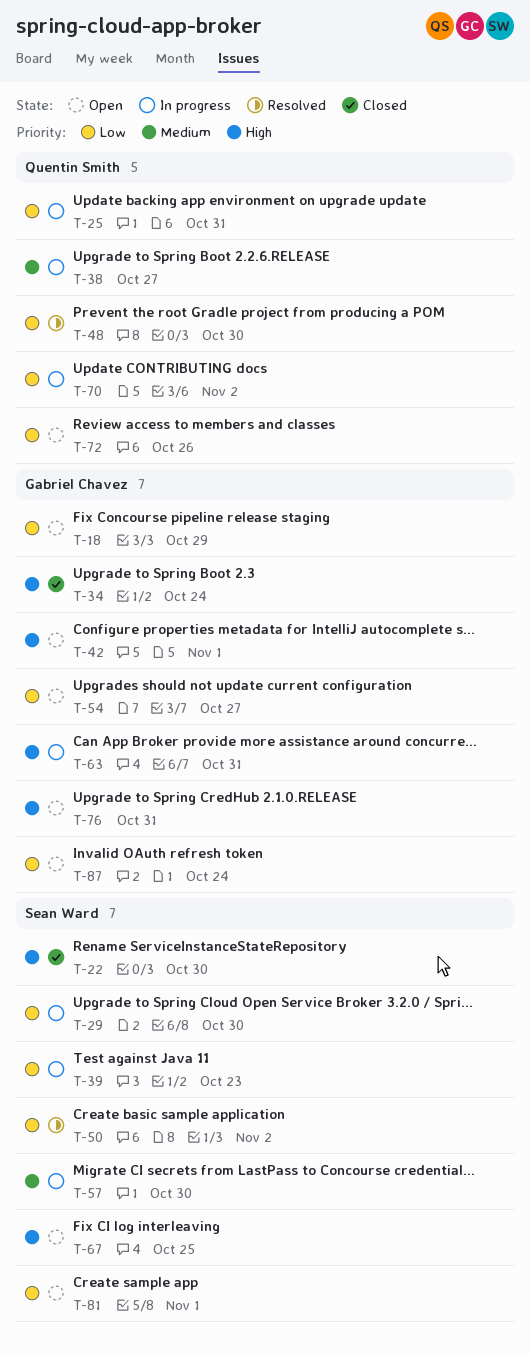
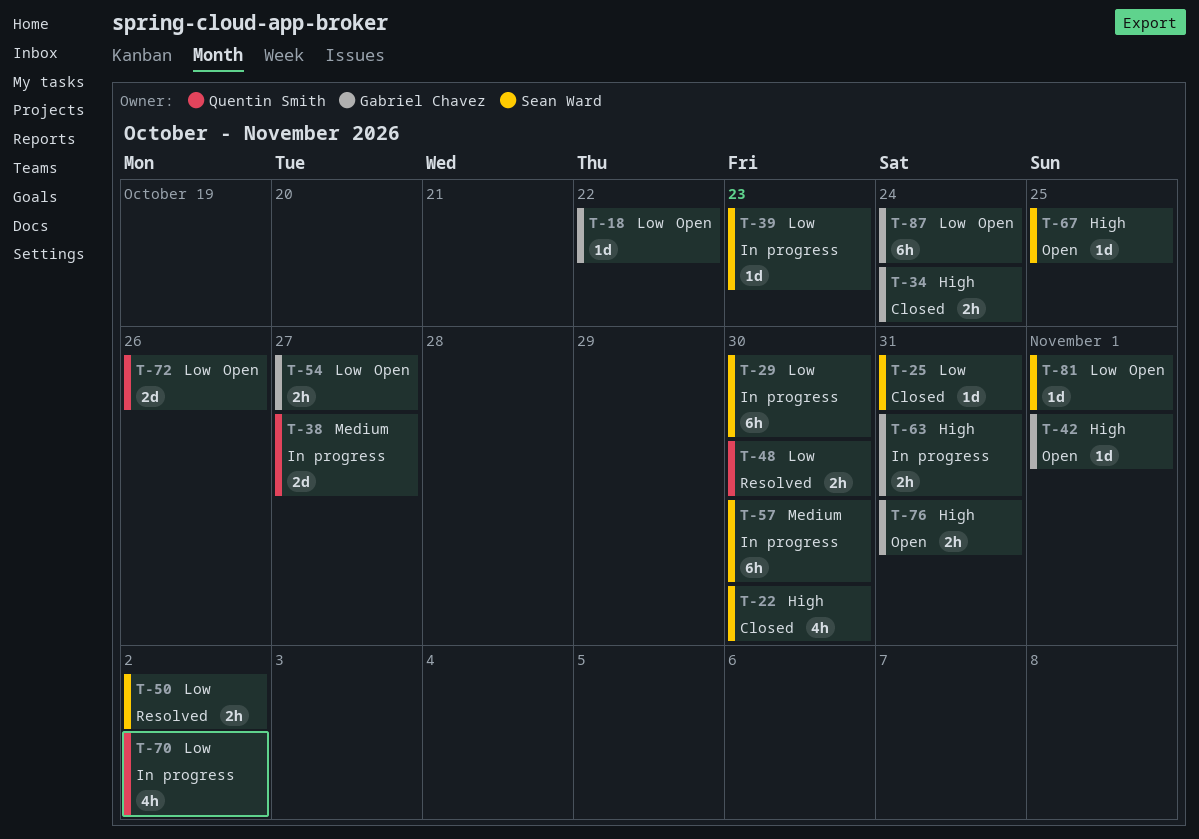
T-18, due: Oct 29 -> Oct 22
T-25, status: In progress -> Closed
T-25, owner: Quentin Smith -> Sean Ward

